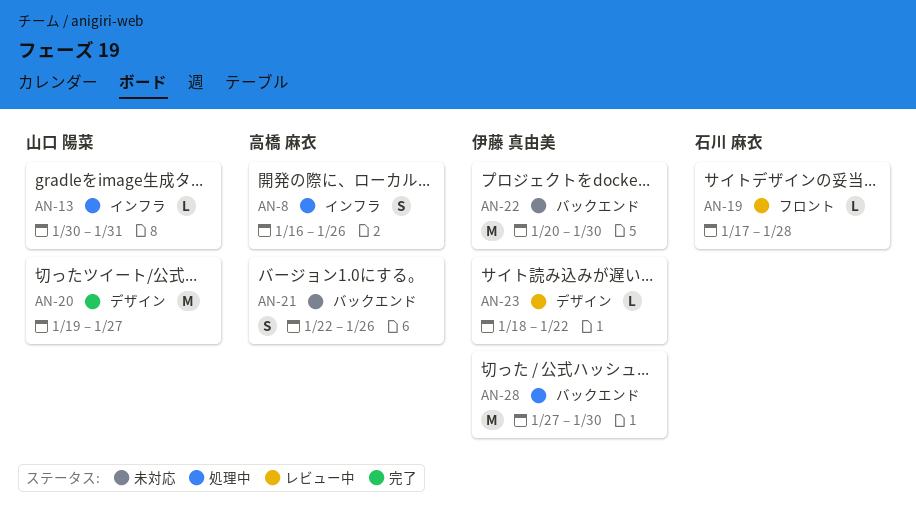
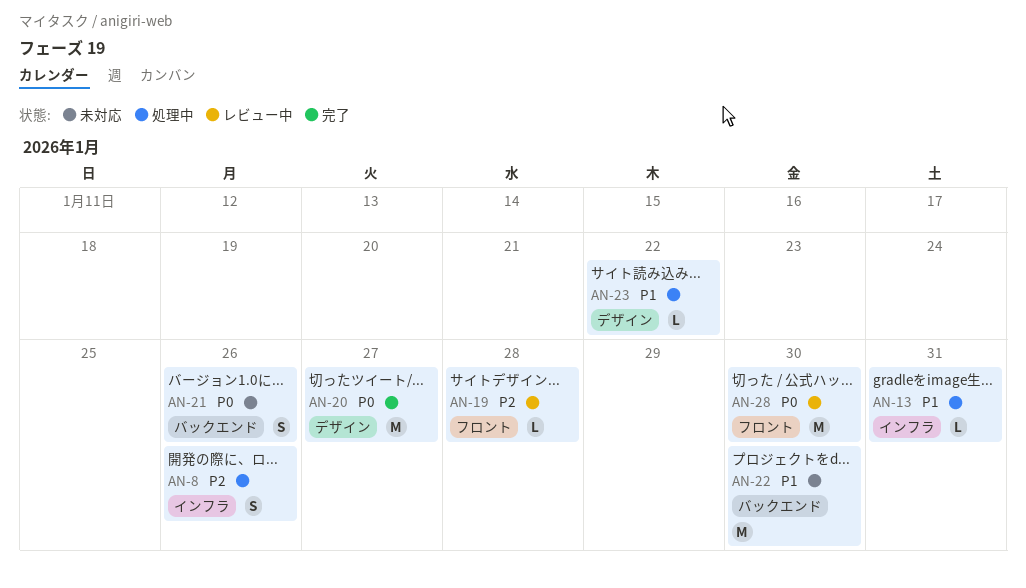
AN-23, status: レビュー中 -> 処理中
AN-28, status: 処理中 -> レビュー中
AN-28, label: バックエンド -> フロント

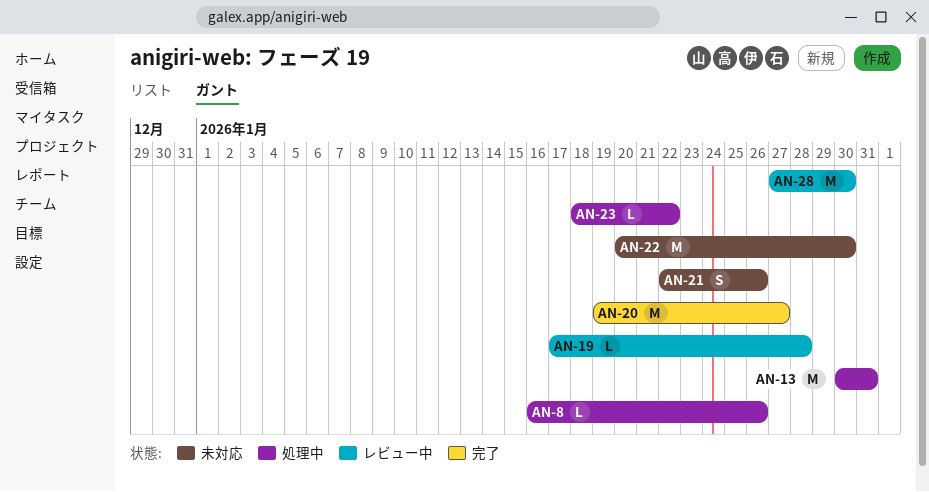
AN-8, estimate: S -> L
AN-13, estimate: L -> M

